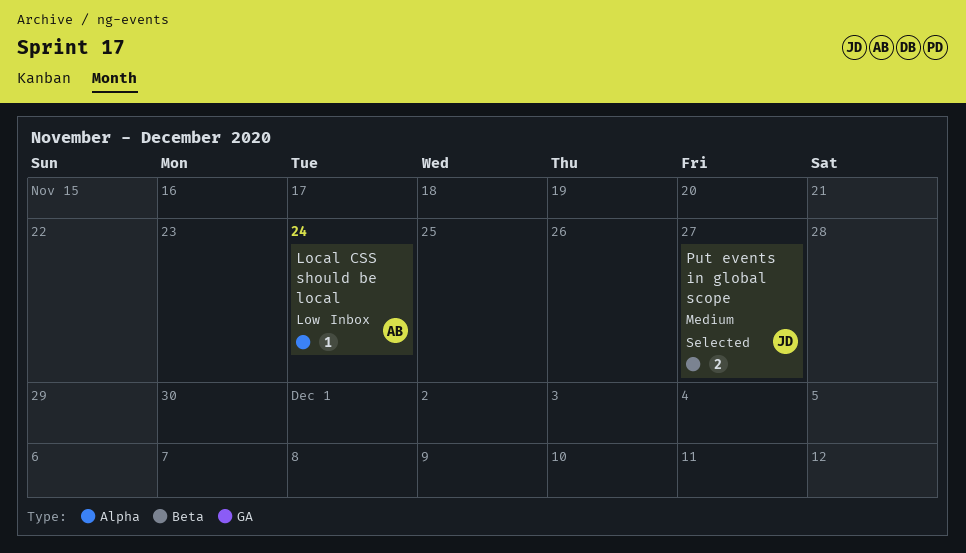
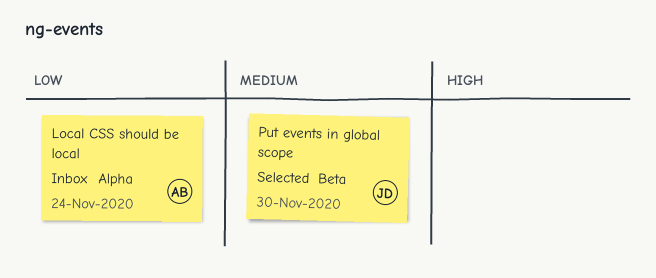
Put events in global scope, due: Nov 27 -> Nov 30

